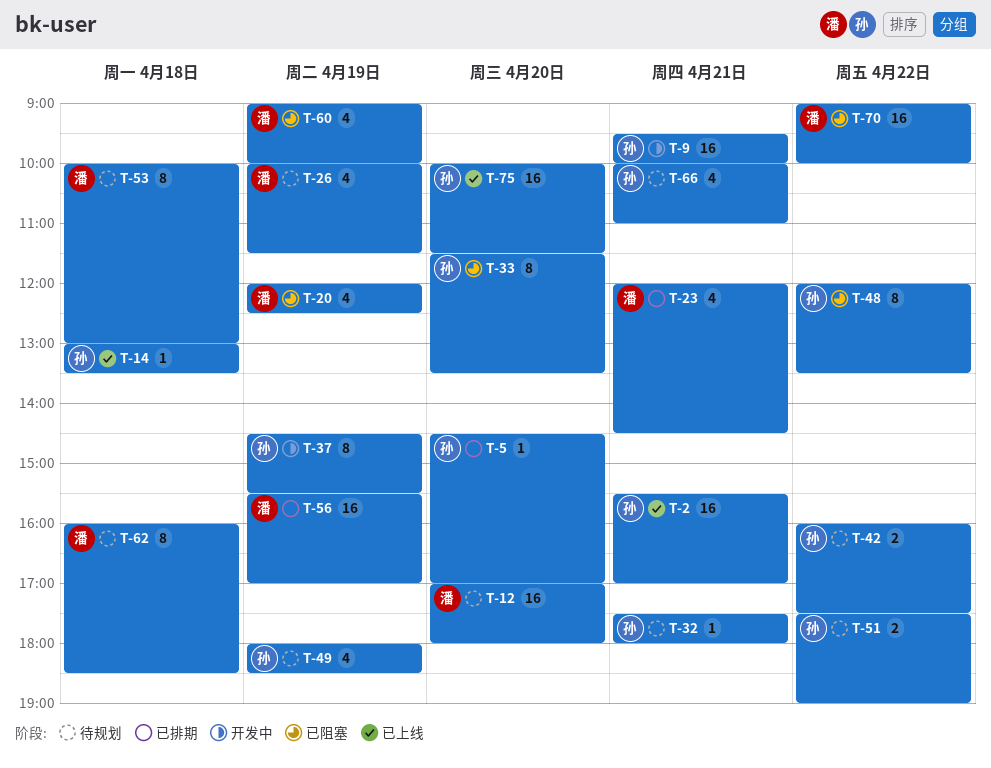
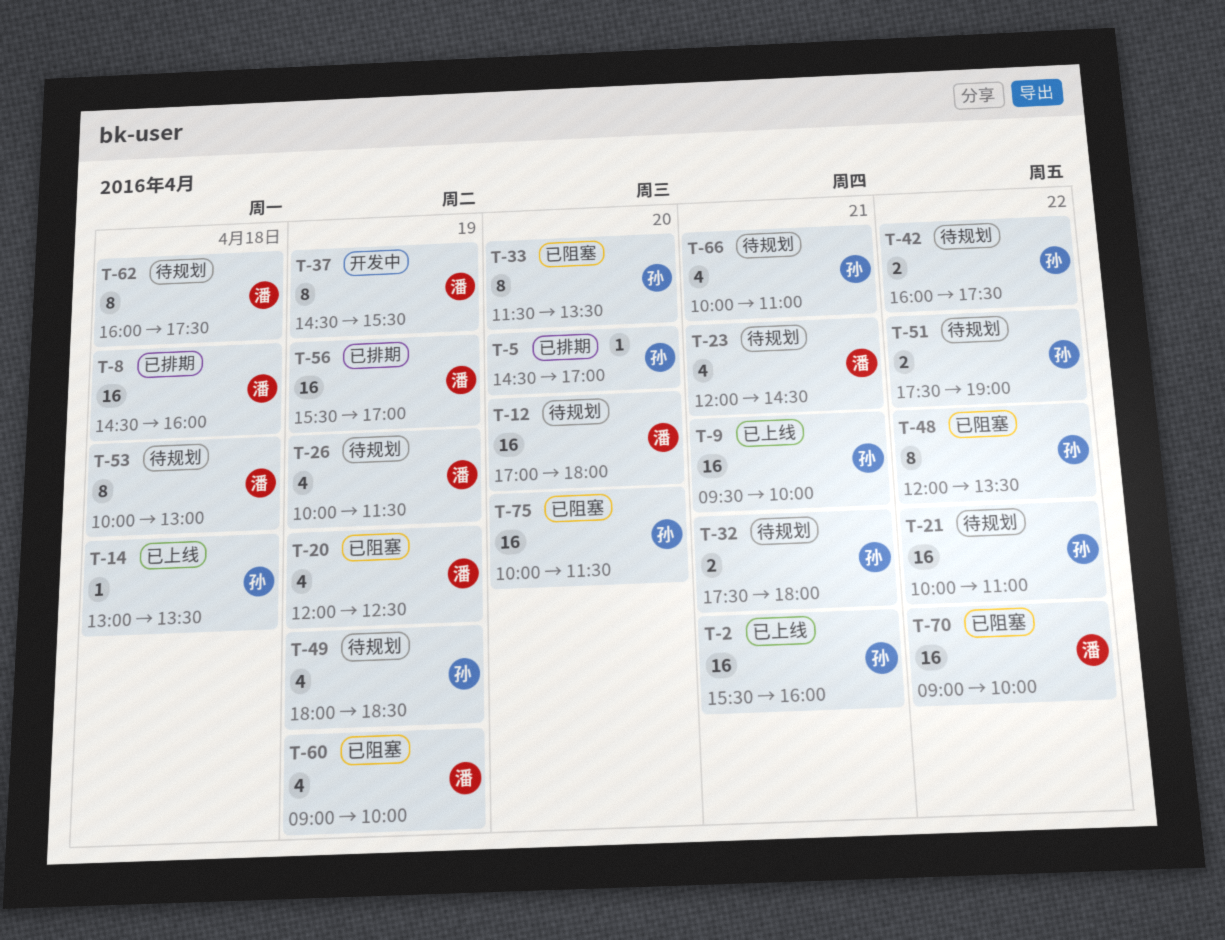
T-2, ends: 17:00 -> 16:00
T-8: none -> present
T-9, status: 开发中 -> 已上线
T-21: none -> present
T-23, status: 已排期 -> 待规划
T-32, estimate: 1 -> 2
T-37, owner: 孙 -> 潘
T-62, ends: 18:30 -> 17:30
T-75, status: 已上线 -> 已阻塞

